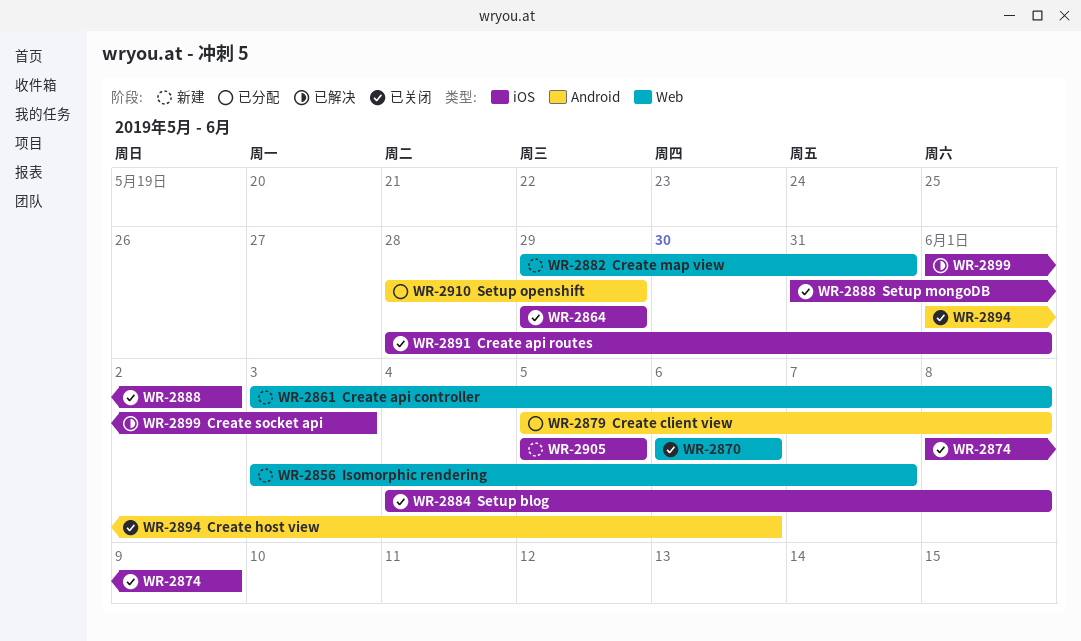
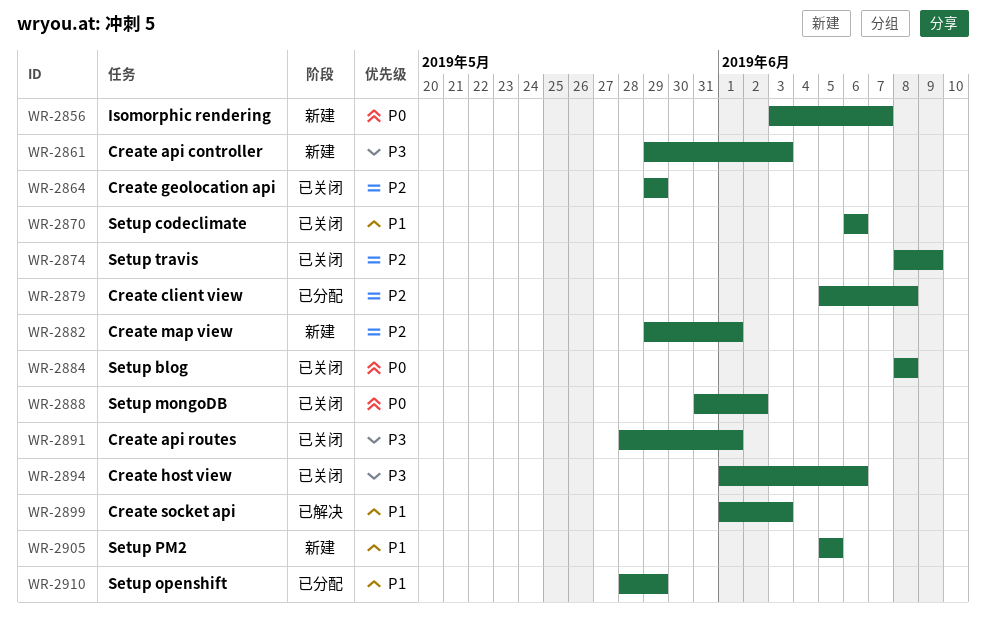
WR-2861, start: Jun 3 -> May 29
WR-2861, due: Jun 8 -> Jun 3
WR-2882, due: May 31 -> Jun 1
WR-2884, start: Jun 4 -> Jun 8

